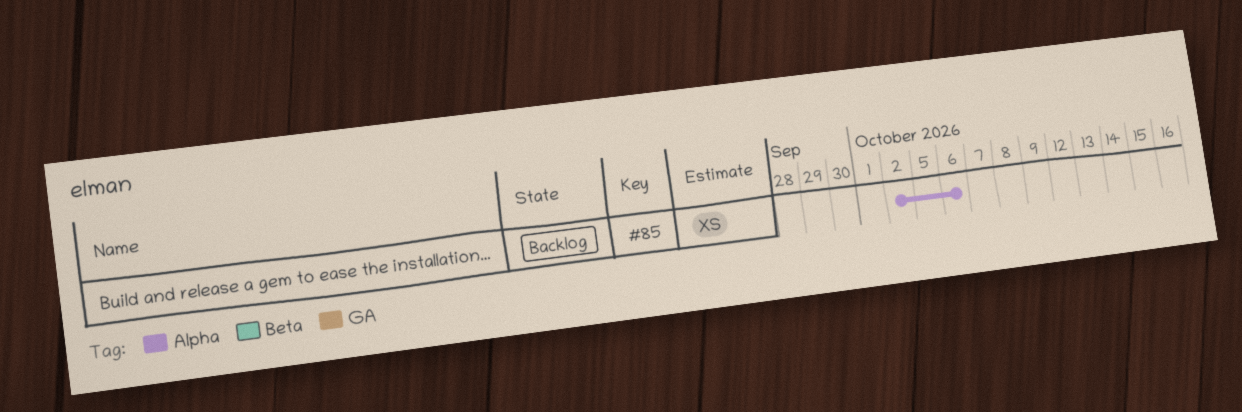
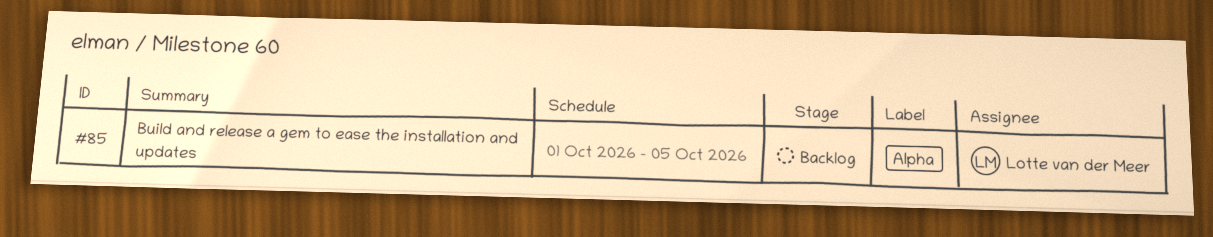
#85, start: Oct 2 -> Oct 1
#85, due: Oct 6 -> Oct 5

